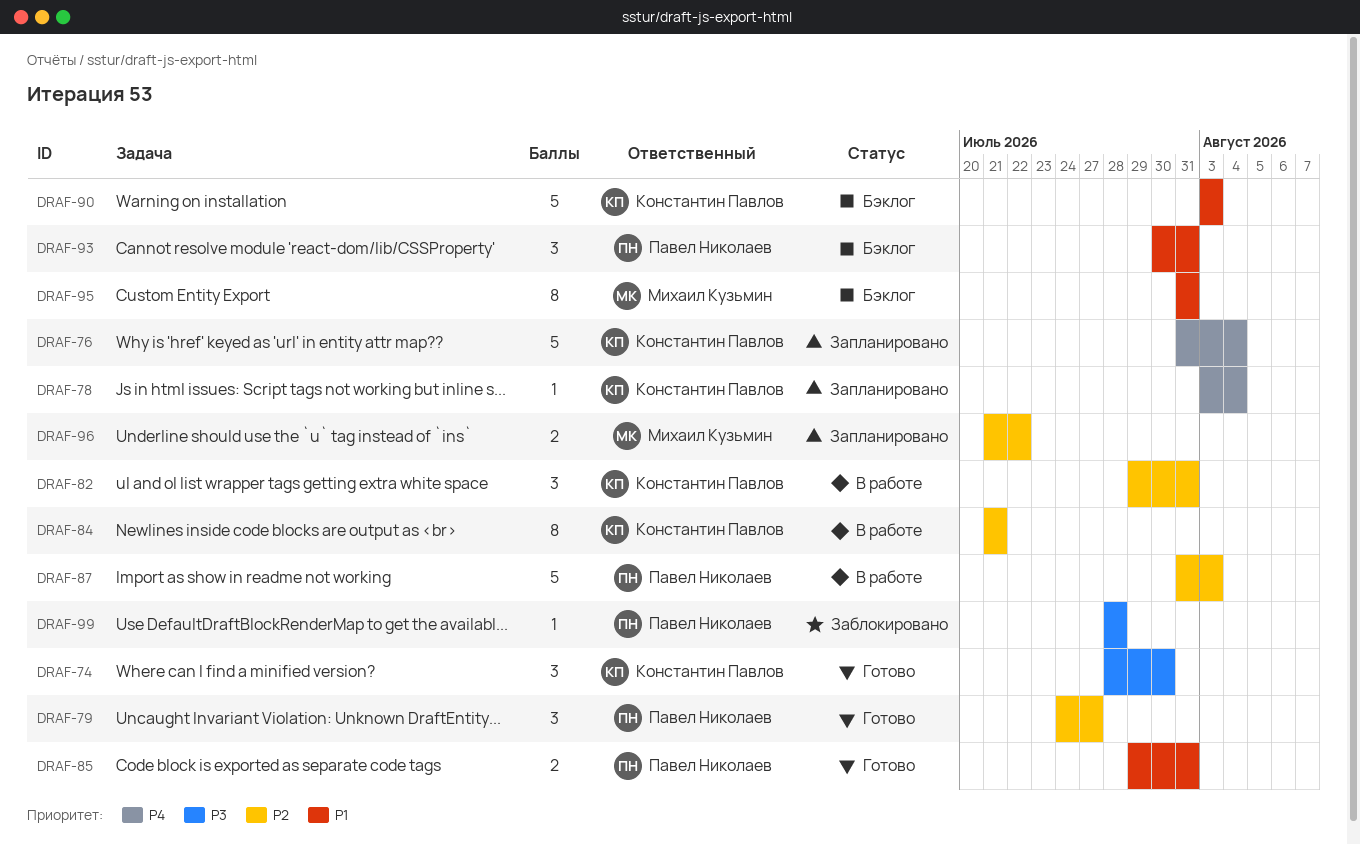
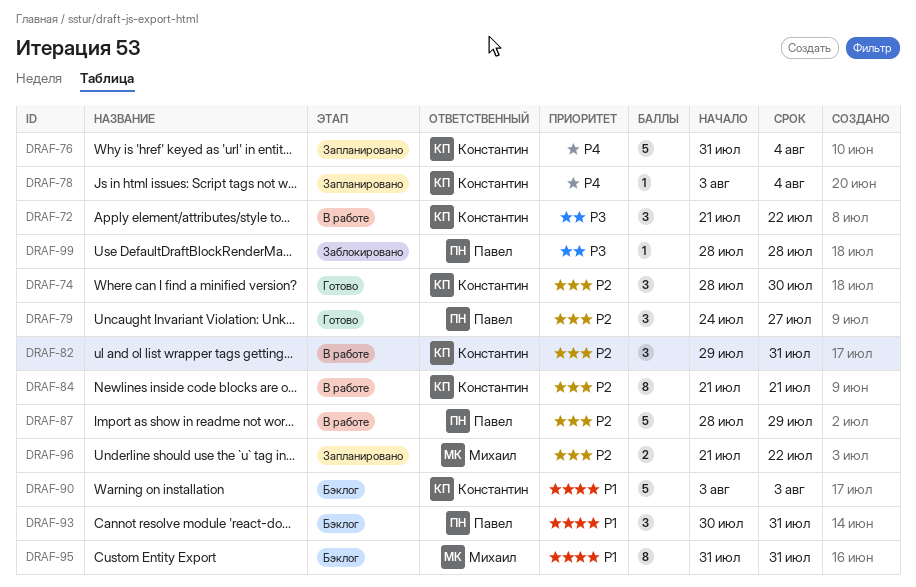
DRAF-72: none -> present
DRAF-74, priority: P3 -> P2
DRAF-85: present -> none
DRAF-87, start: Jul 31 -> Jul 28
DRAF-87, due: Aug 3 -> Jul 29

